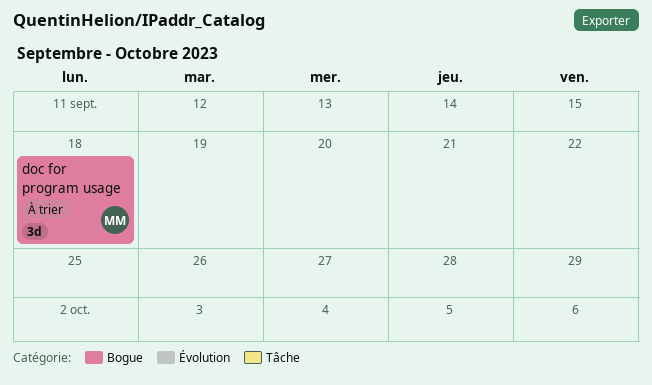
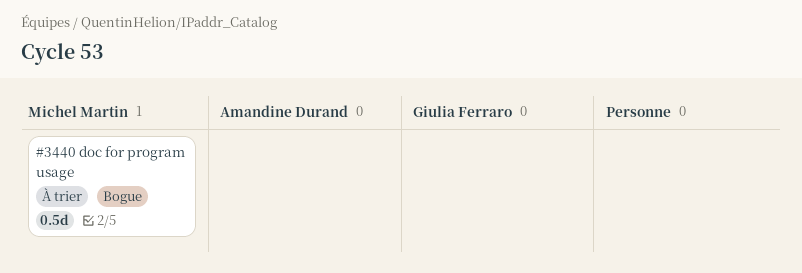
doc for program usage, estimate: 3d -> 0.5d

